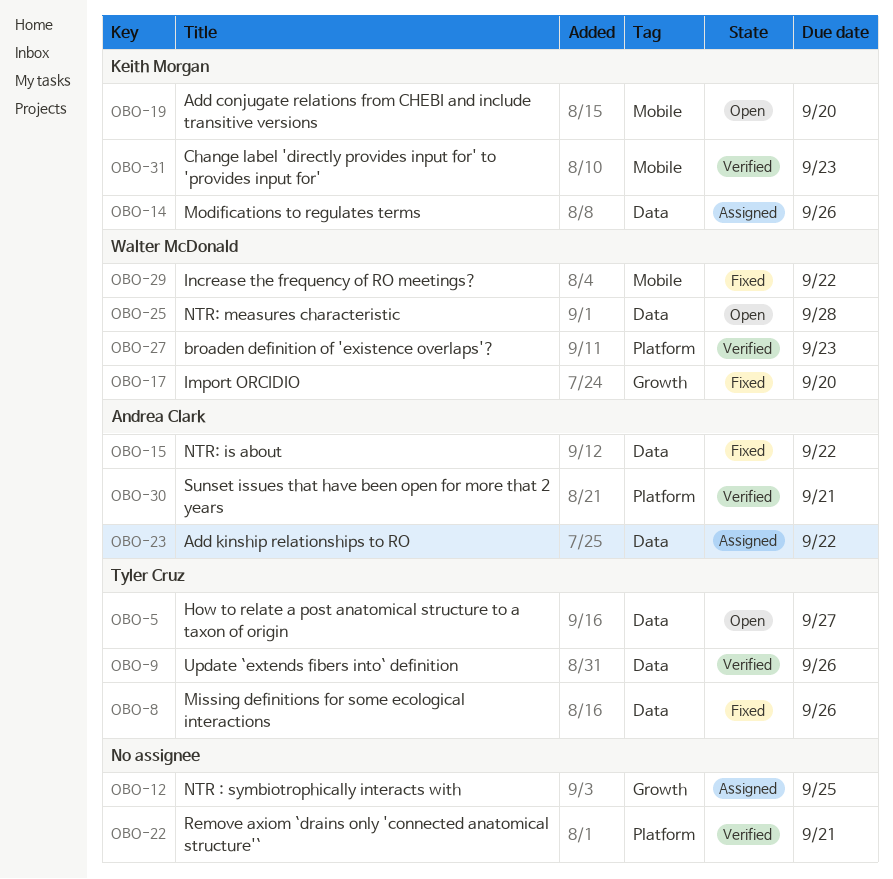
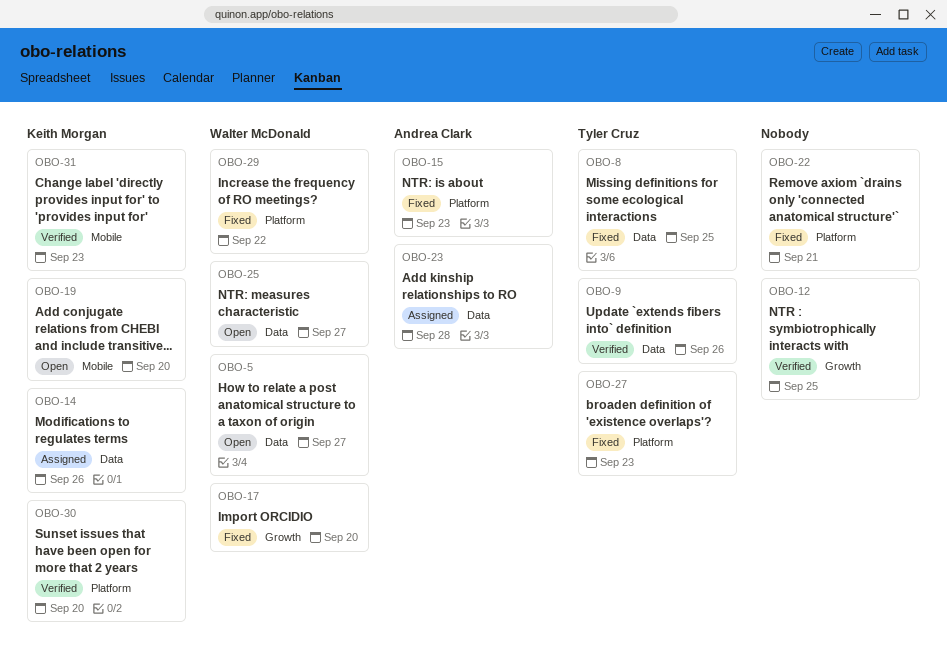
OBO-5, owner: Tyler Cruz -> Walter McDonald
OBO-8, due: Sep 26 -> Sep 25
OBO-12, status: Assigned -> Verified
OBO-15, label: Data -> Platform
OBO-15, due: Sep 22 -> Sep 23
OBO-22, status: Verified -> Fixed
OBO-23, due: Sep 22 -> Sep 28
OBO-25, due: Sep 28 -> Sep 27
OBO-27, status: Verified -> Fixed
OBO-27, owner: Walter McDonald -> Tyler Cruz
OBO-29, label: Mobile -> Platform
OBO-30, owner: Andrea Clark -> Keith Morgan
OBO-30, due: Sep 21 -> Sep 20

